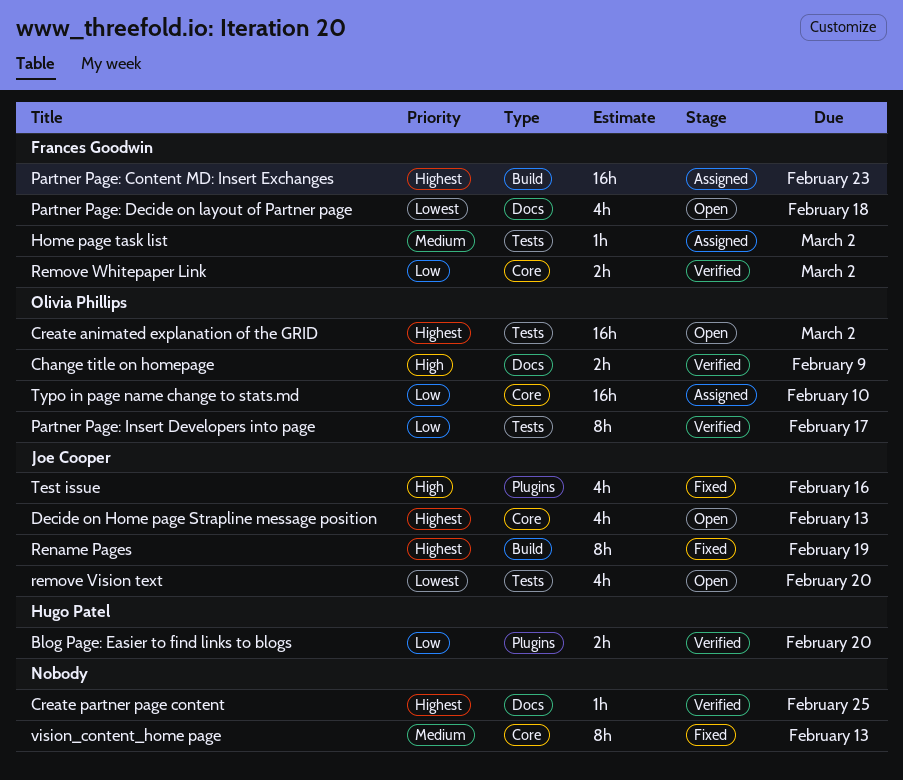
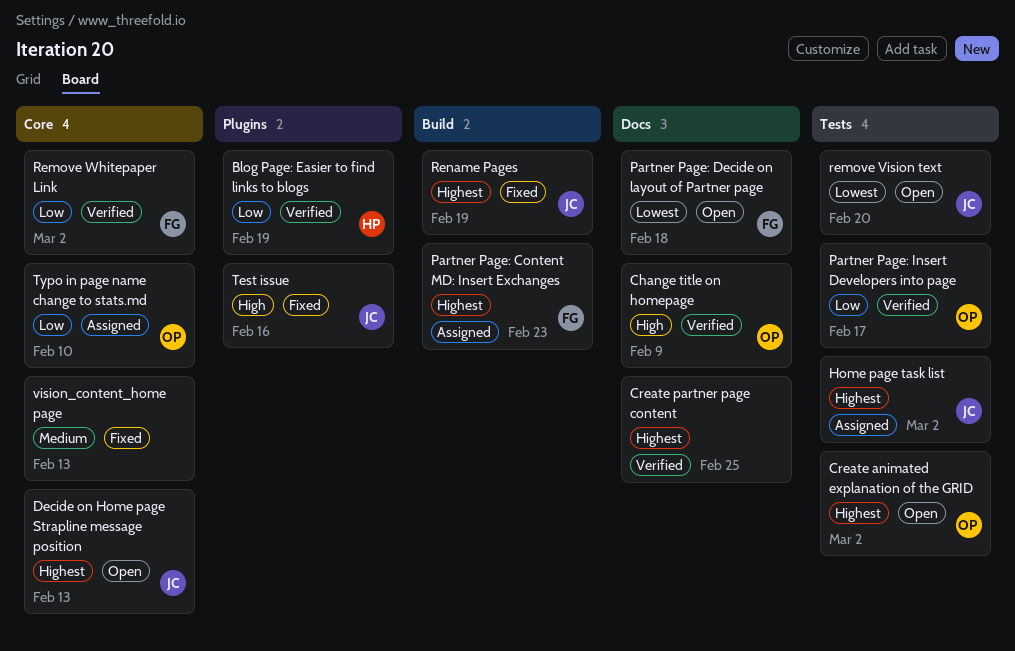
Blog Page: Easier to find links to blogs, due: Feb 20 -> Feb 19
Home page task list, owner: Frances Goodwin -> Joe Cooper
Home page task list, priority: Medium -> Highest

